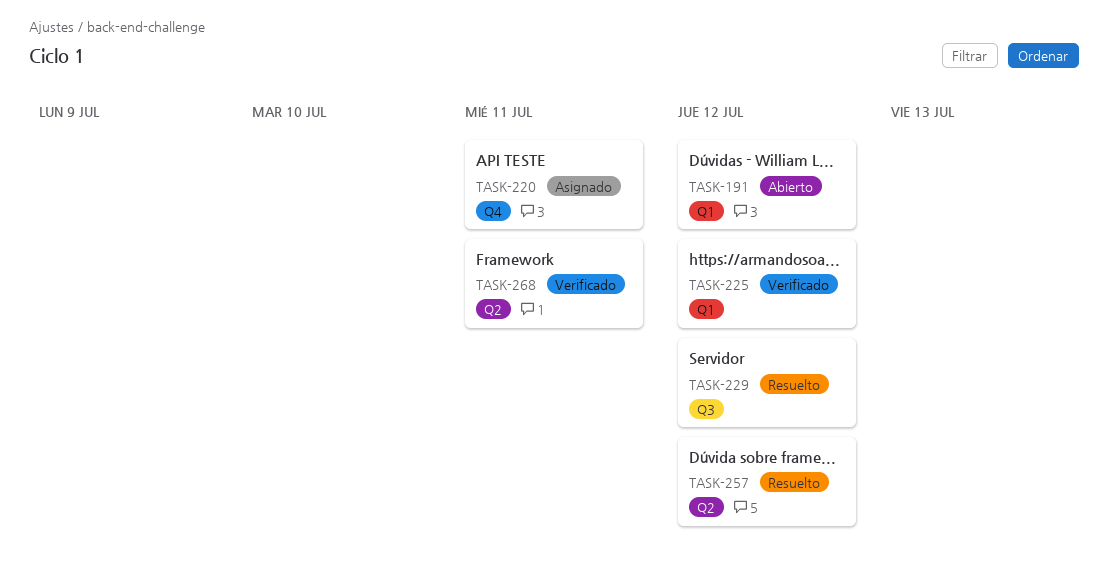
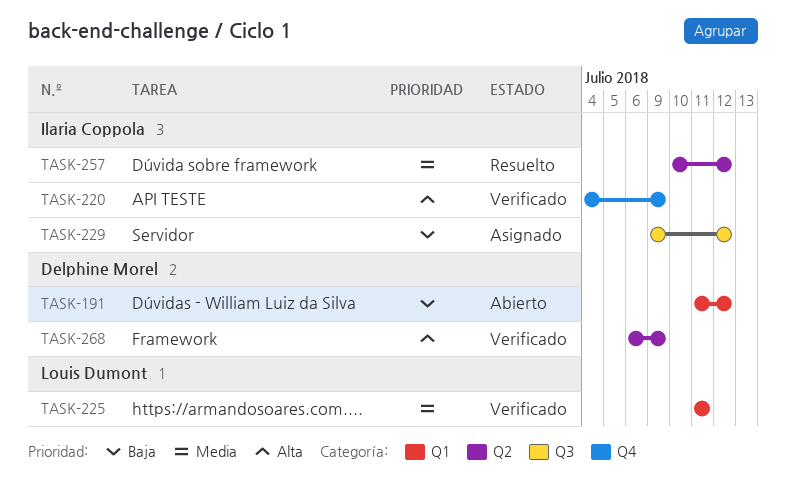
TASK-220, status: Asignado -> Verificado
TASK-220, due: Jul 11 -> Jul 9
TASK-225, due: Jul 12 -> Jul 11
TASK-229, status: Resuelto -> Asignado
TASK-268, due: Jul 11 -> Jul 9

